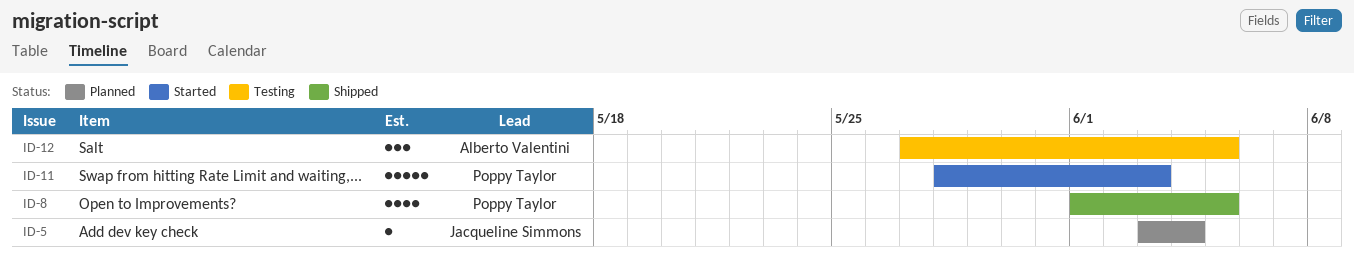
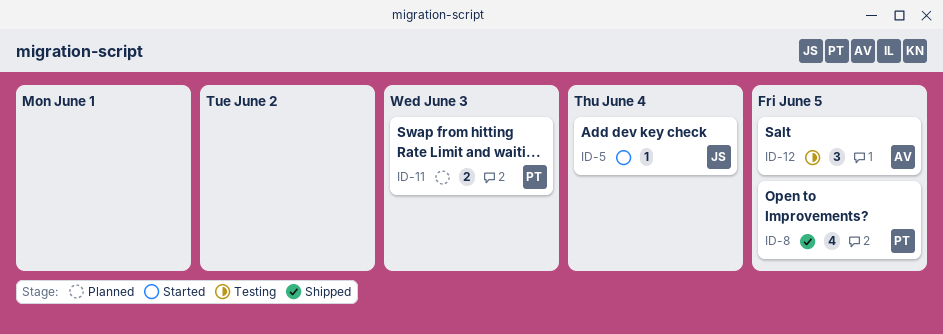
ID-5, status: Planned -> Started
ID-11, status: Started -> Planned
ID-11, estimate: 5 -> 2

